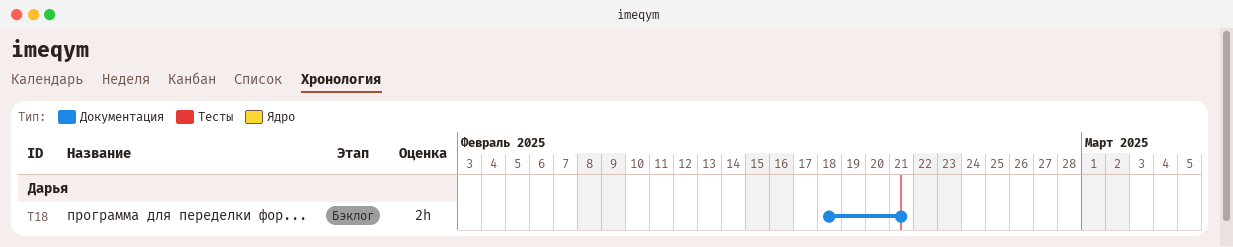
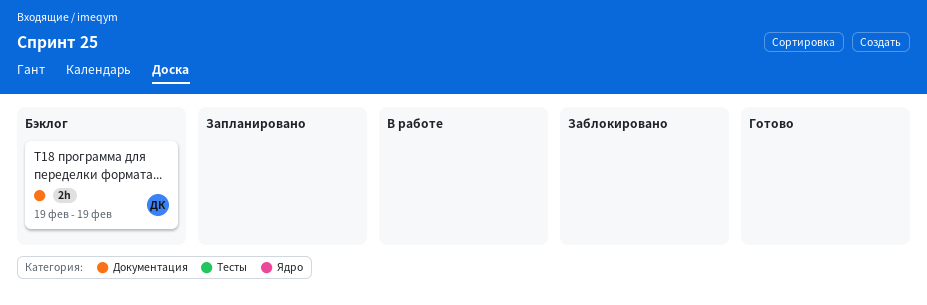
T18, start: Feb 18 -> Feb 19
T18, due: Feb 21 -> Feb 19

